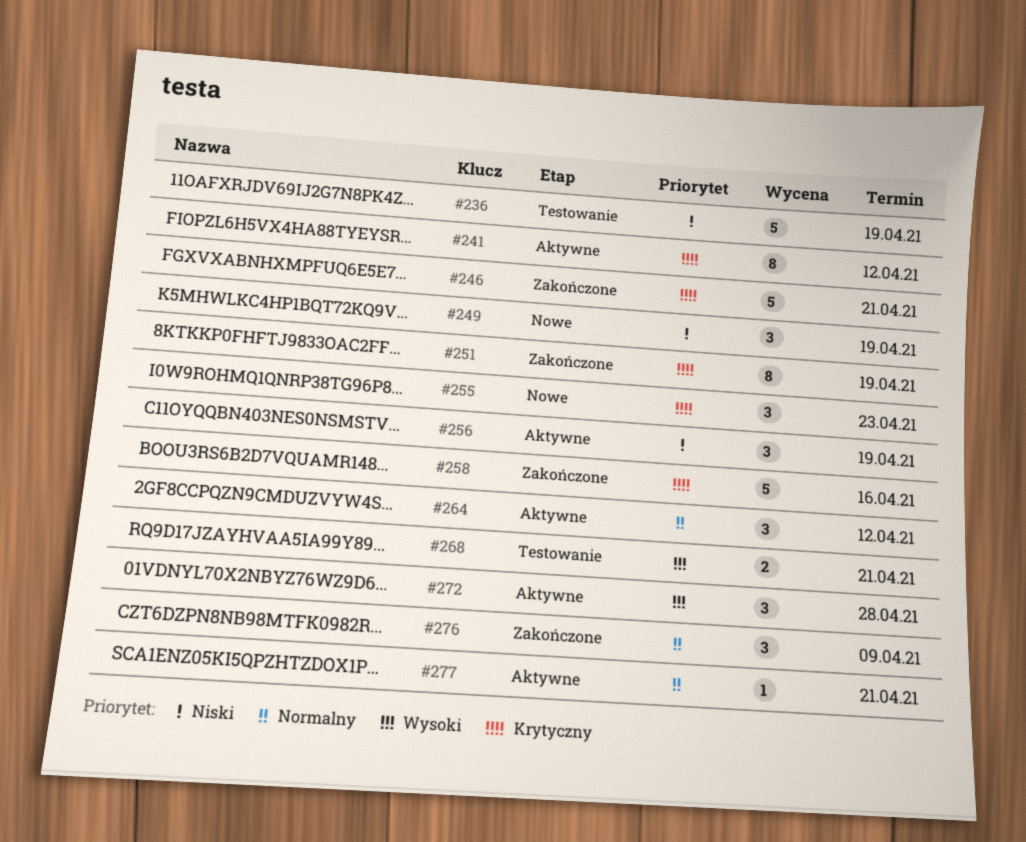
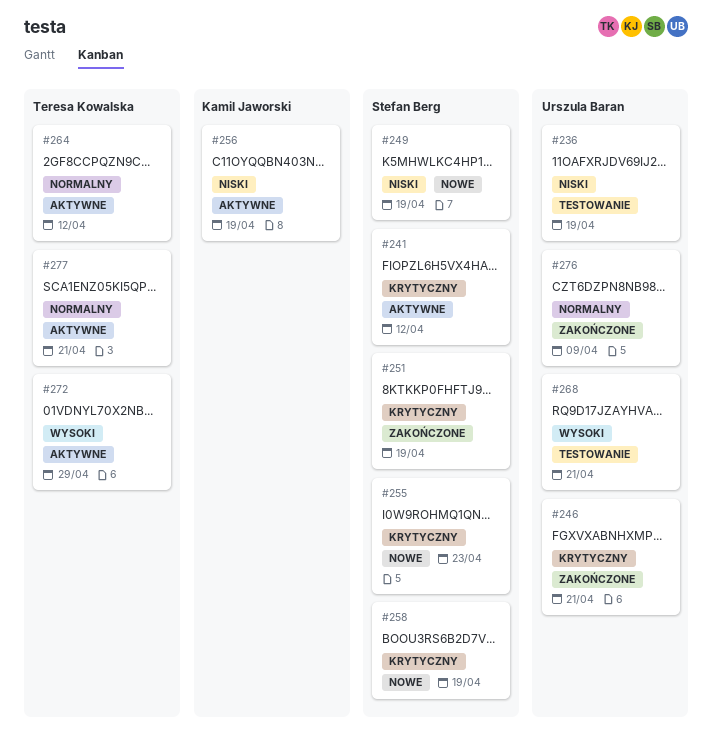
#258, status: Zakończone -> Nowe
#258, due: Apr 16 -> Apr 19
#272, due: Apr 28 -> Apr 29

